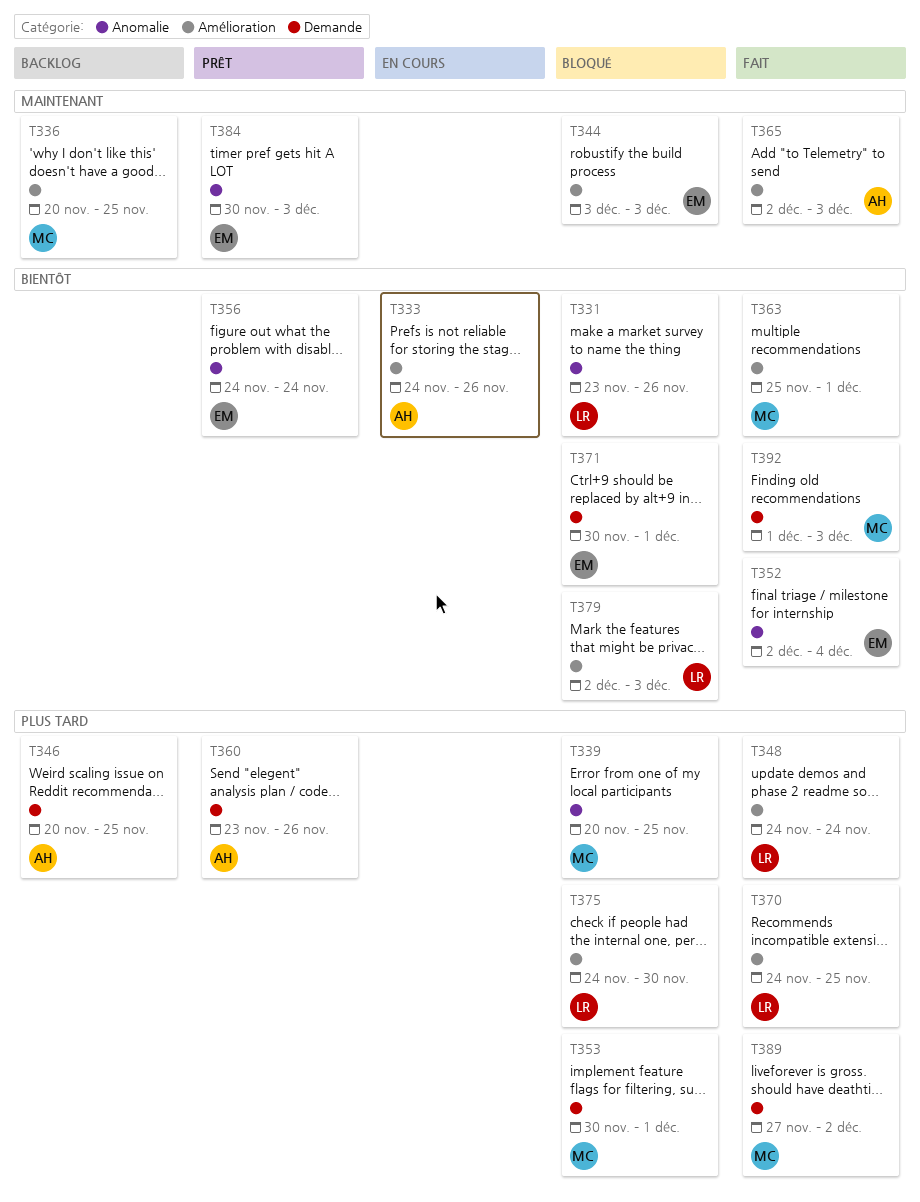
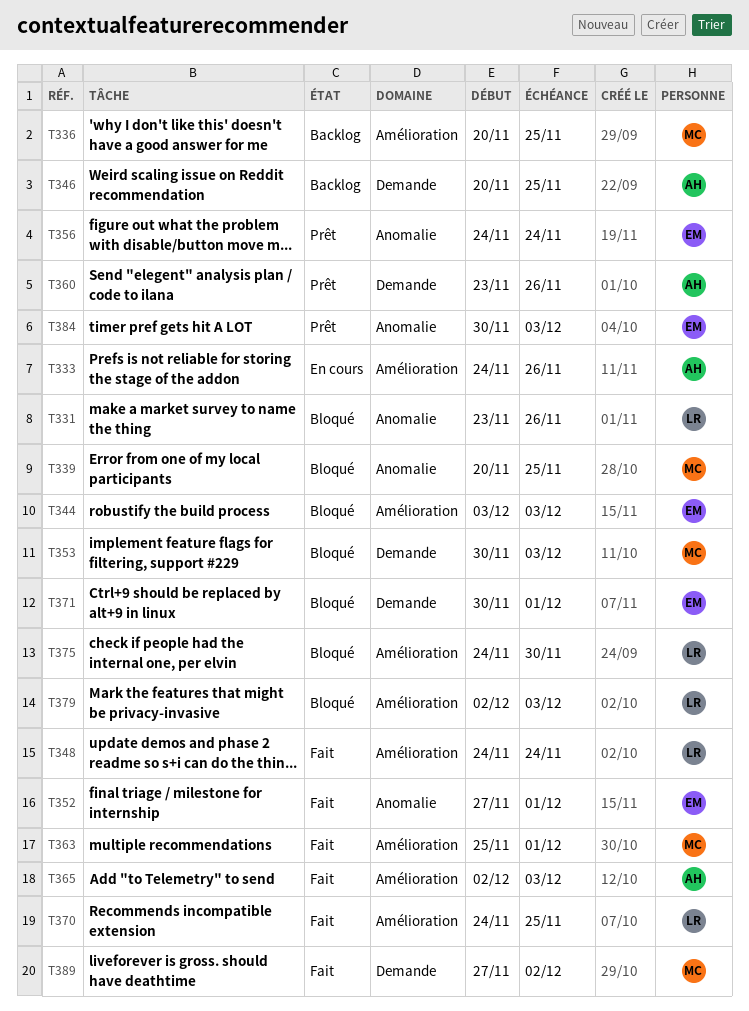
T352, start: Dec 2 -> Nov 27
T352, due: Dec 4 -> Dec 1
T353, due: Dec 1 -> Dec 3
T392: present -> none

